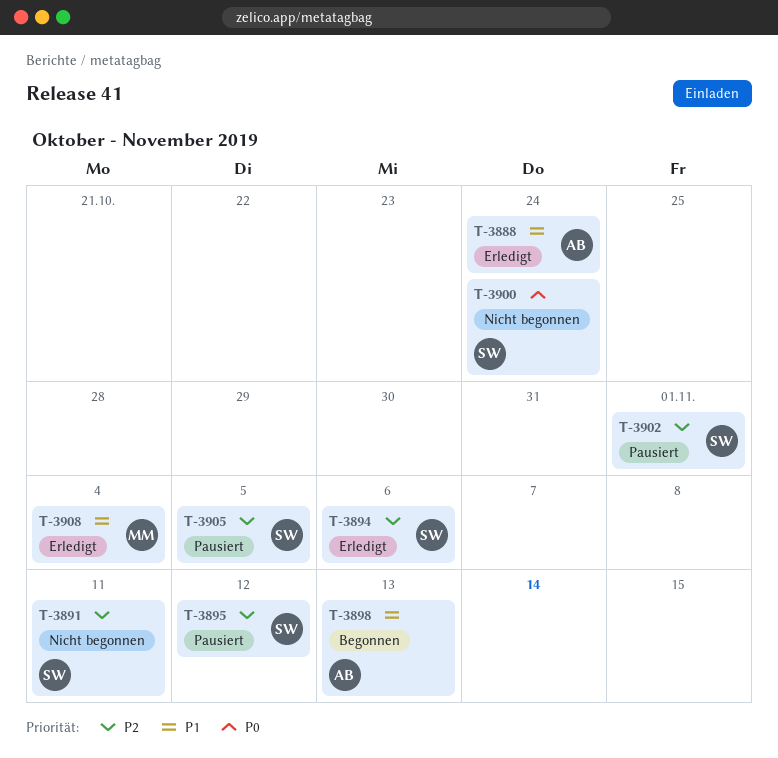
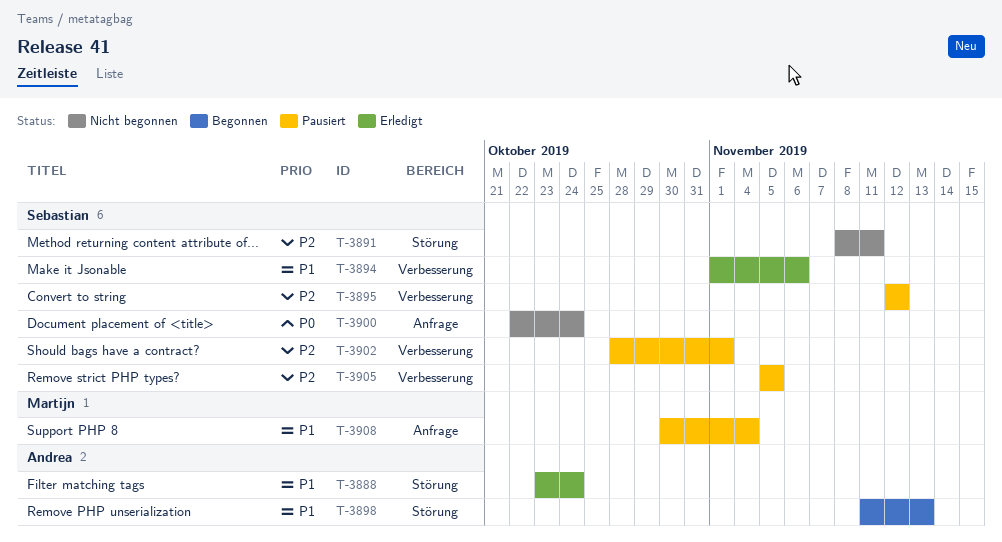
T-3894, priority: P2 -> P1
T-3908, status: Erledigt -> Pausiert

